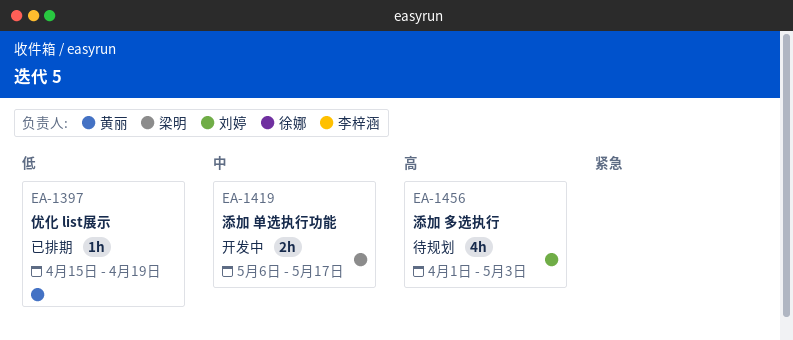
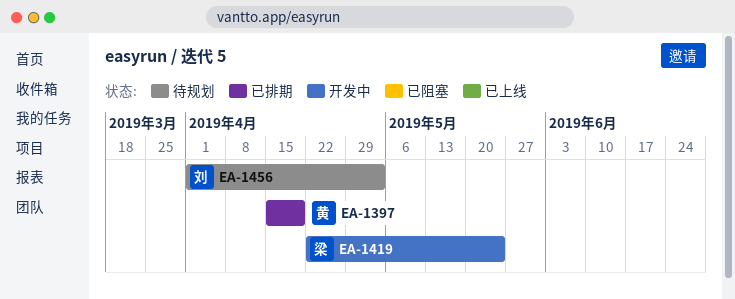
EA-1419, start: May 6 -> Apr 22
EA-1419, due: May 17 -> May 24

